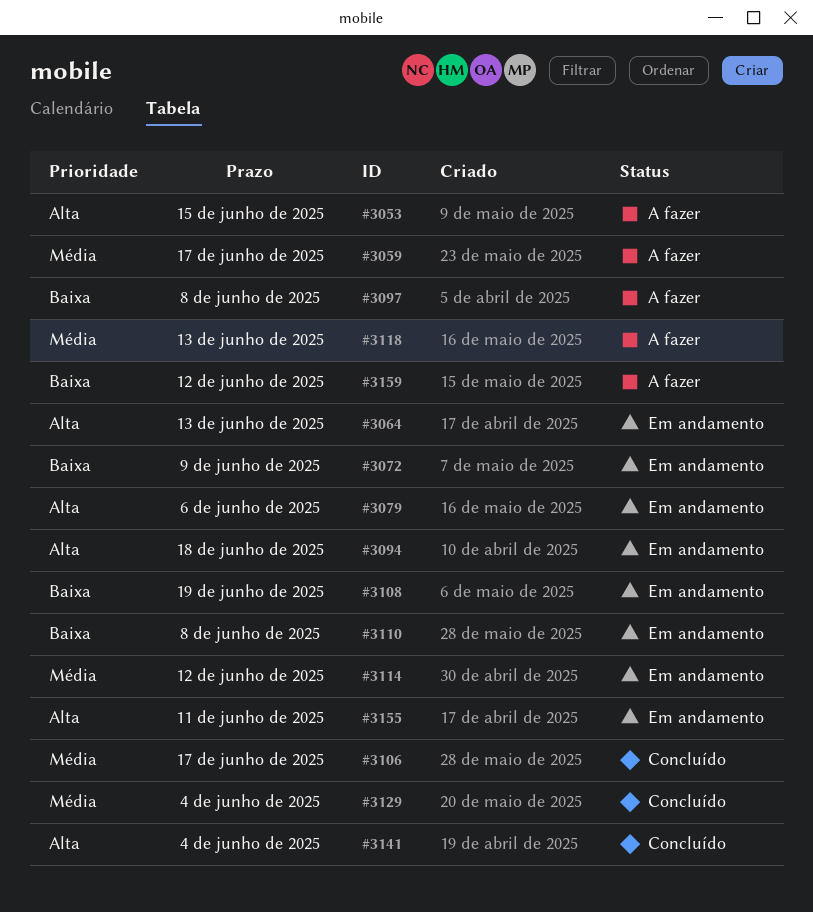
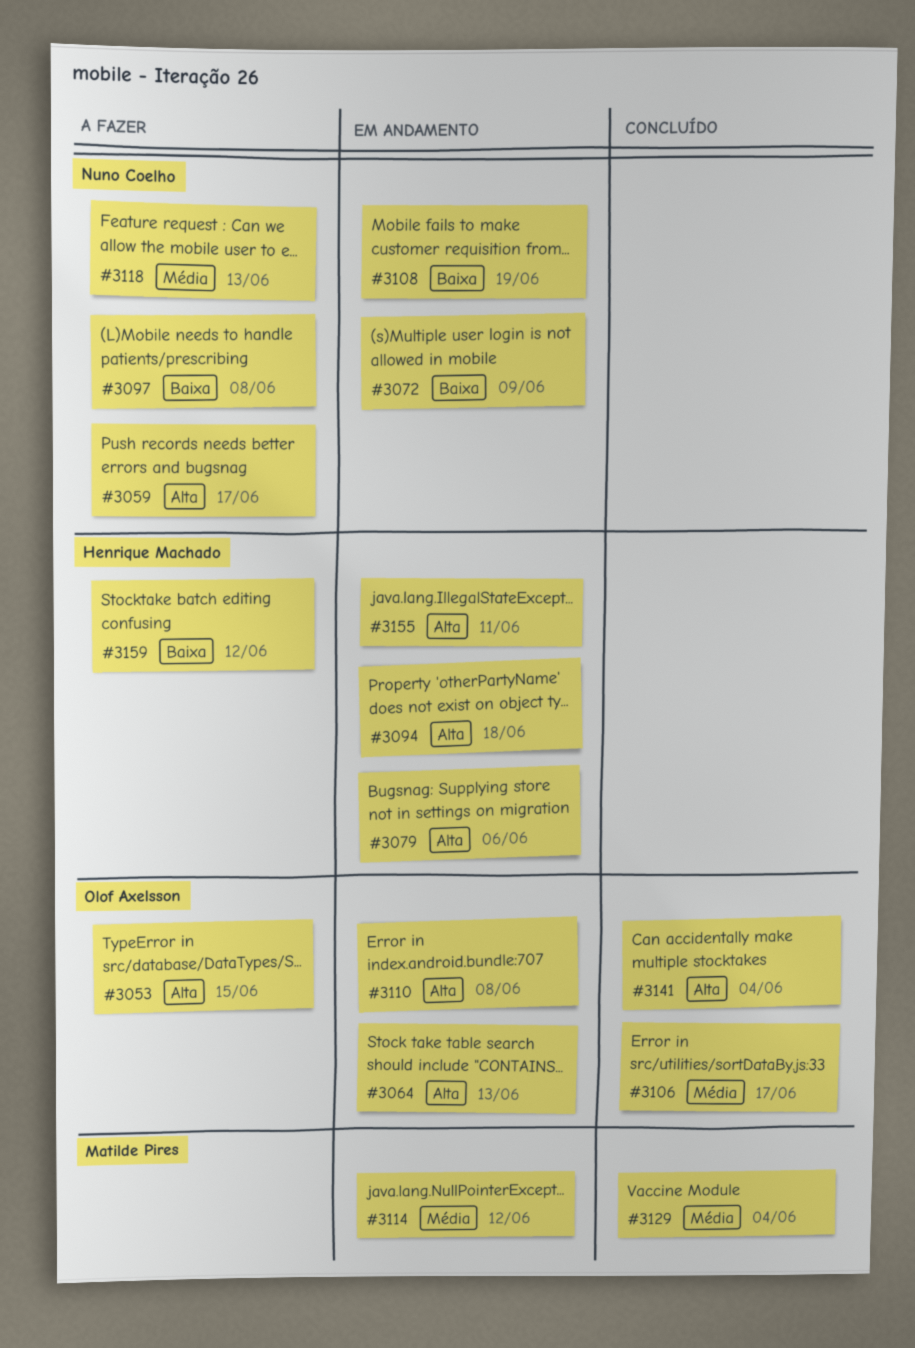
#3059, priority: Média -> Alta
#3110, priority: Baixa -> Alta

